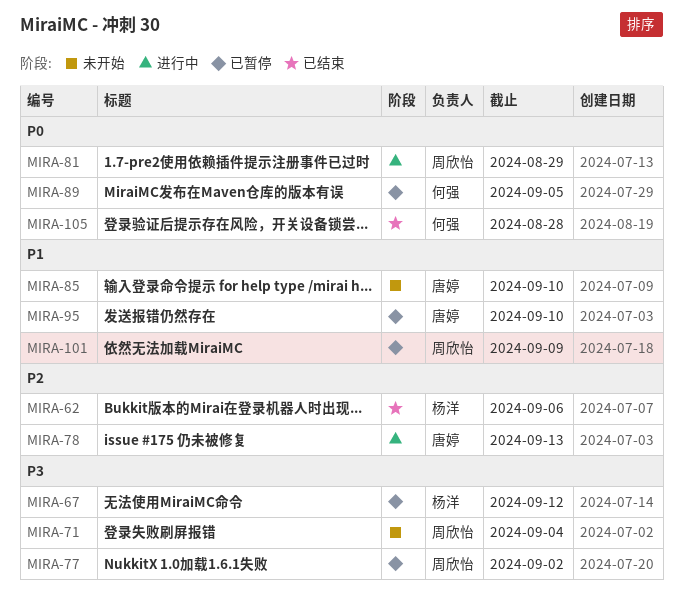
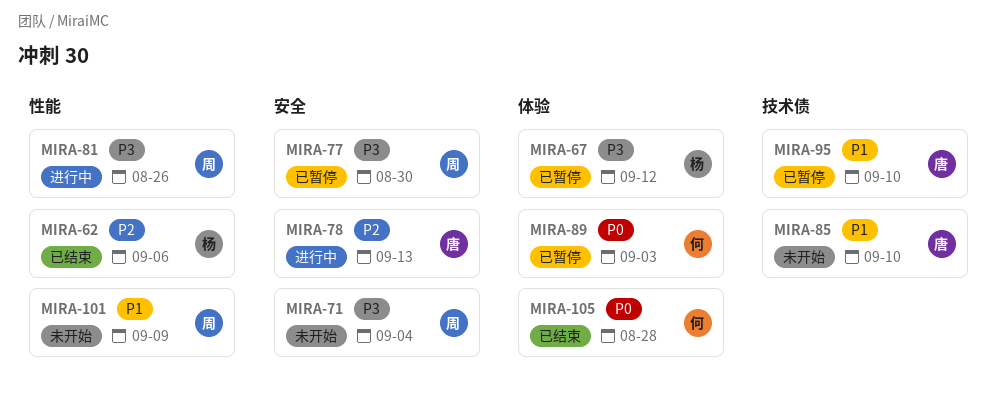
MIRA-77, due: Sep 2 -> Aug 30
MIRA-81, priority: P0 -> P3
MIRA-81, due: Aug 29 -> Aug 26
MIRA-89, due: Sep 5 -> Sep 3
MIRA-101, status: 已暂停 -> 未开始

